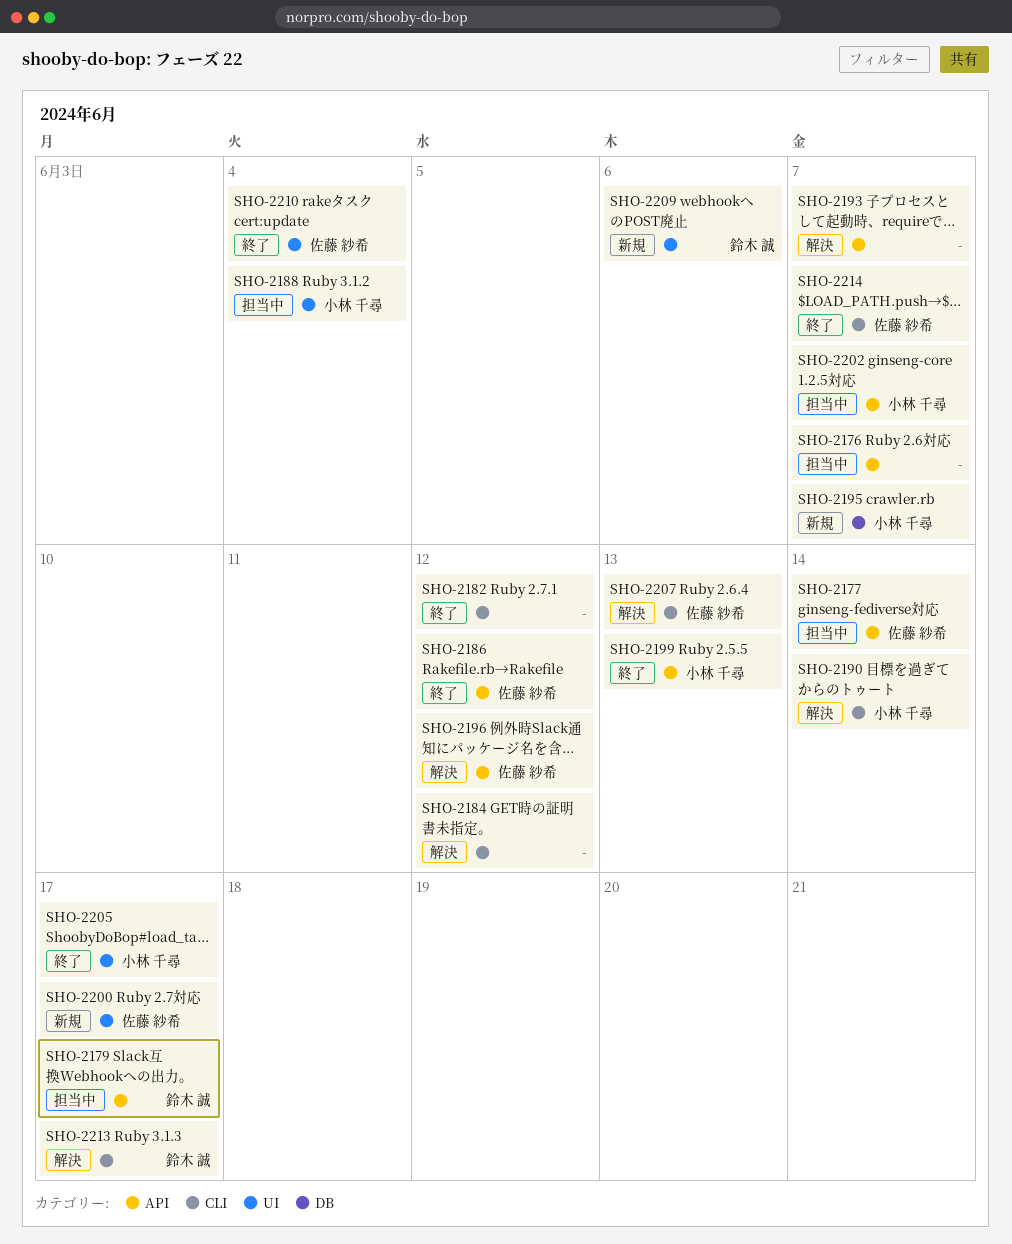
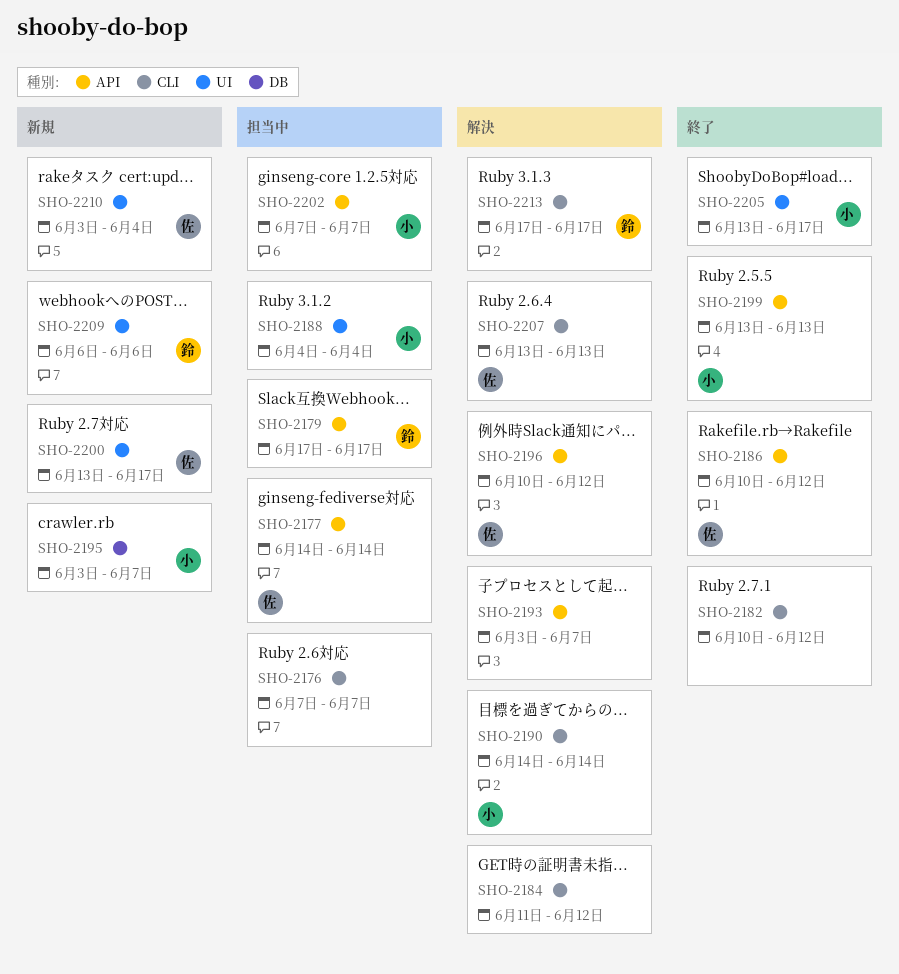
SHO-2176, label: API -> CLI
SHO-2210, status: 終了 -> 新規
SHO-2214: present -> none

